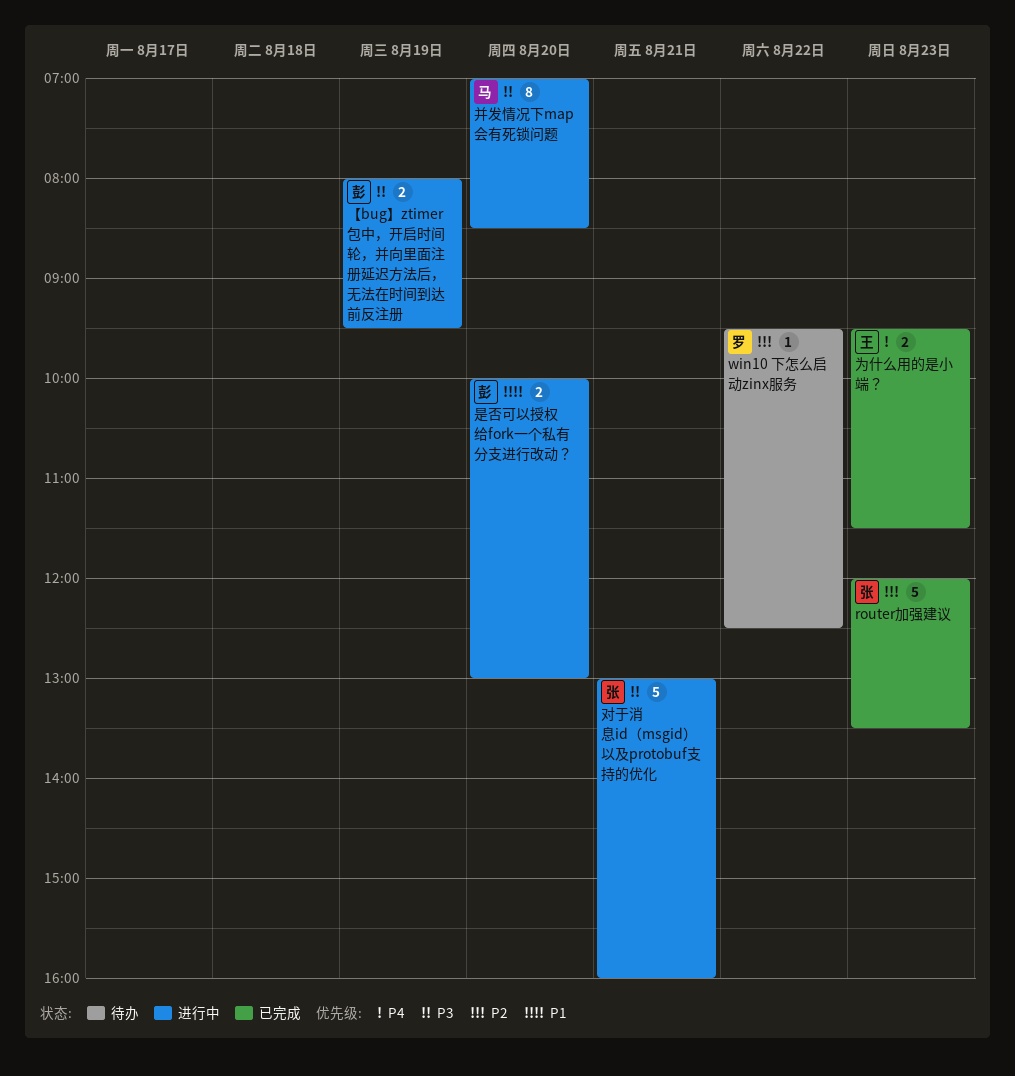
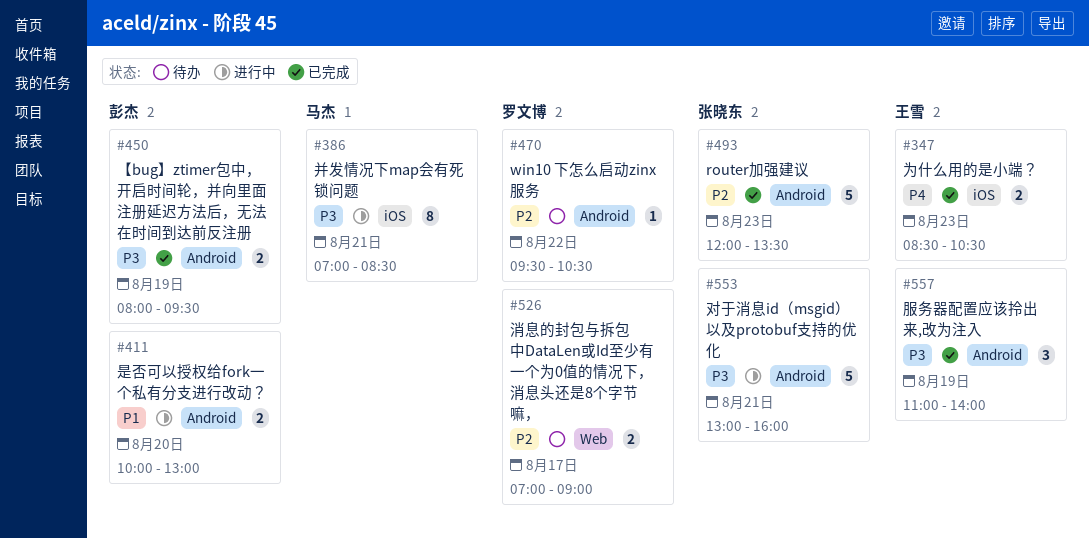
win10 下怎么启动zinx服务, ends: 12:30 -> 10:30
【bug】ztimer包中，开启时间轮，并向里面注册延迟方法后，无法在时间到达前反注册, status: 进行中 -> 已完成
为什么用的是小端？, begins: 09:30 -> 08:30
为什么用的是小端？, ends: 11:30 -> 10:30
并发情况下map会有死锁问题, day: Aug 20 -> Aug 21
服务器配置应该拎出来,改为注入: none -> present
消息的封包与拆包中DataLen或Id至少有一个为0值的情况下，消息头还是8个字节嘛，: none -> present

